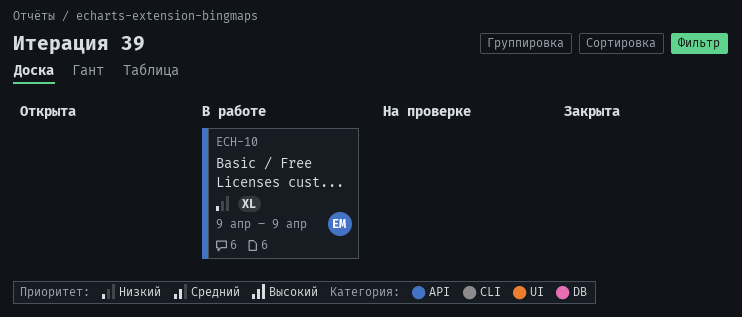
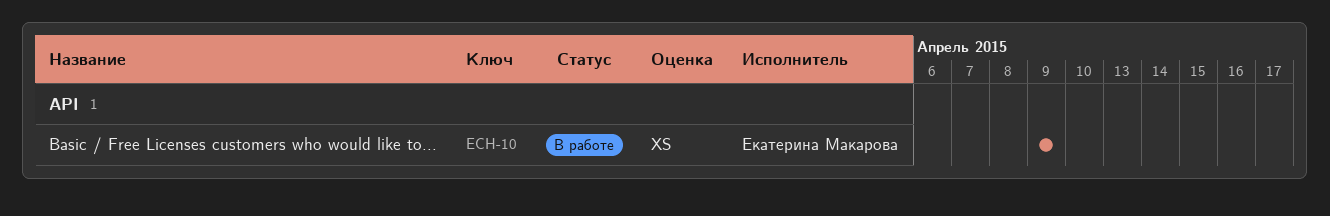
ECH-10, estimate: XL -> XS

